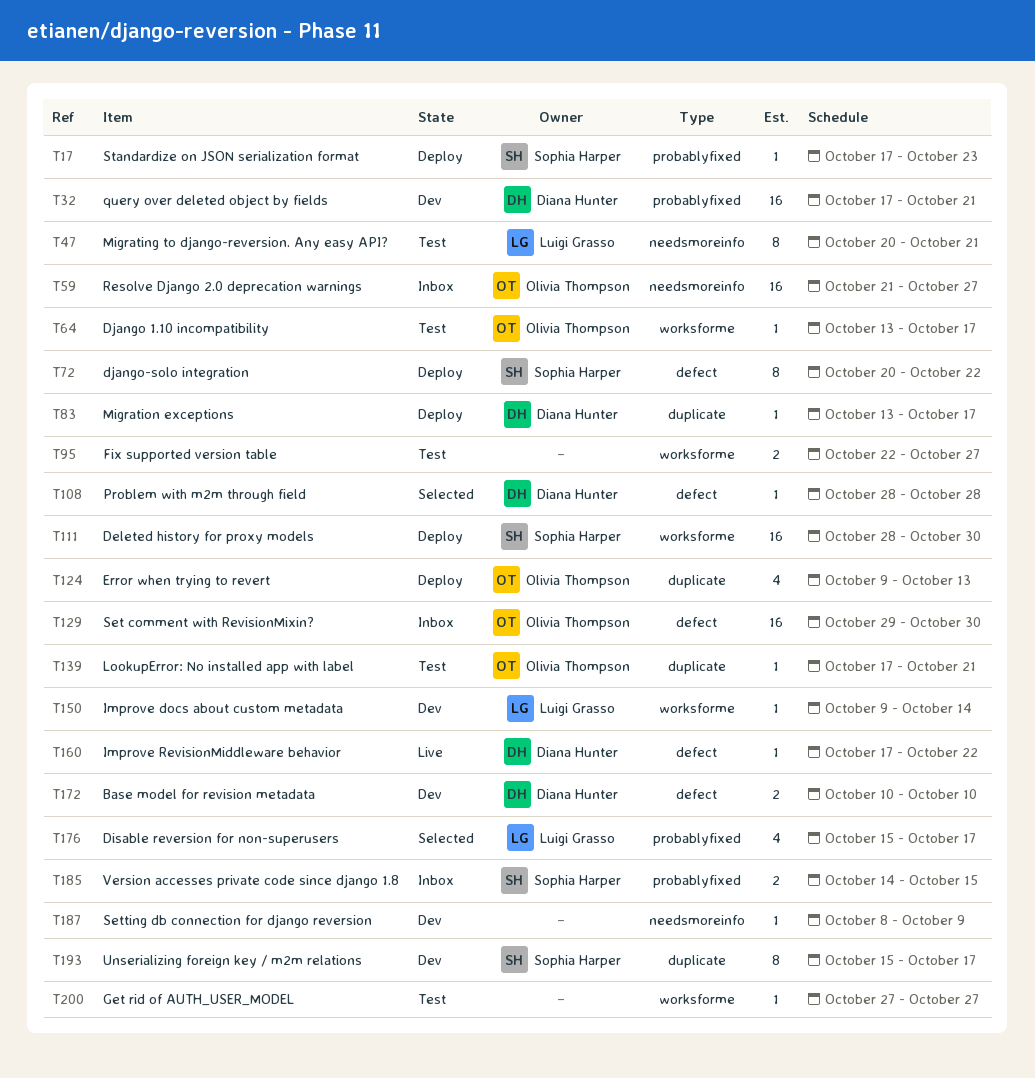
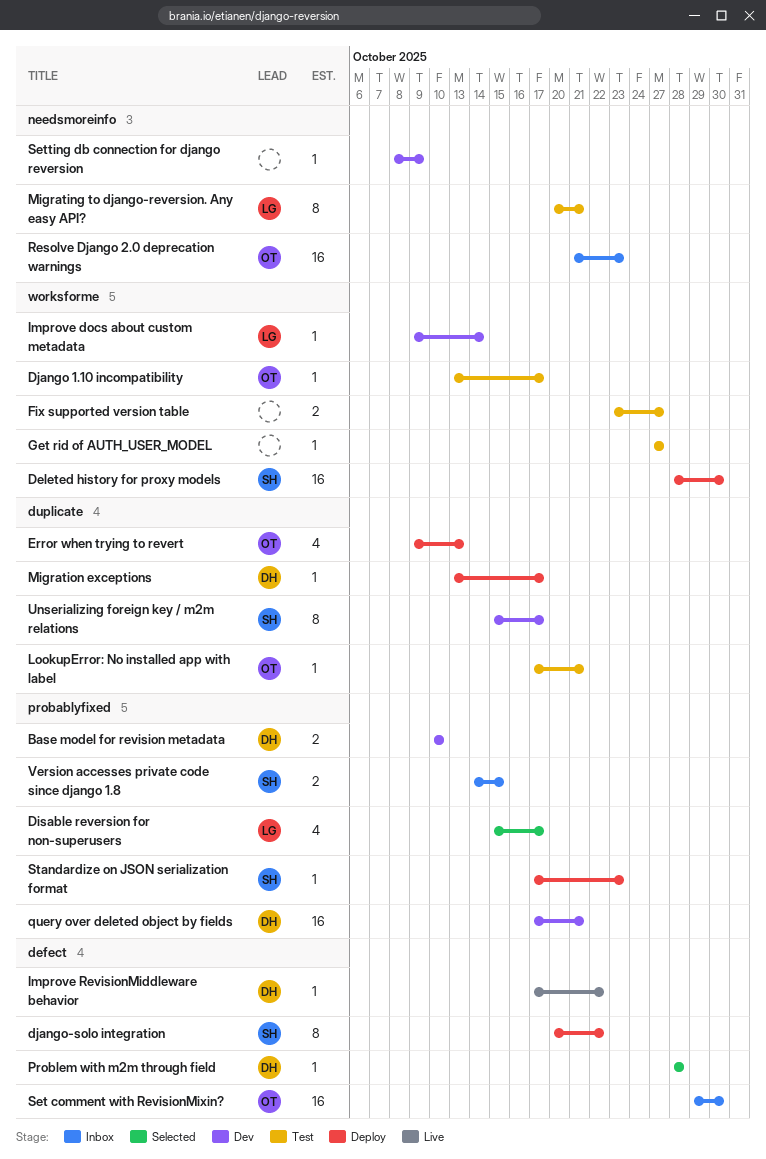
Base model for revision metadata, label: defect -> probablyfixed
Fix supported version table, start: Oct 22 -> Oct 23
Resolve Django 2.0 deprecation warnings, due: Oct 27 -> Oct 23

